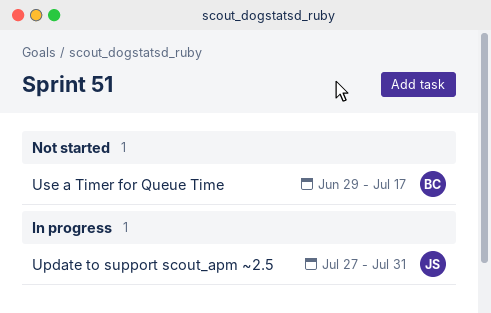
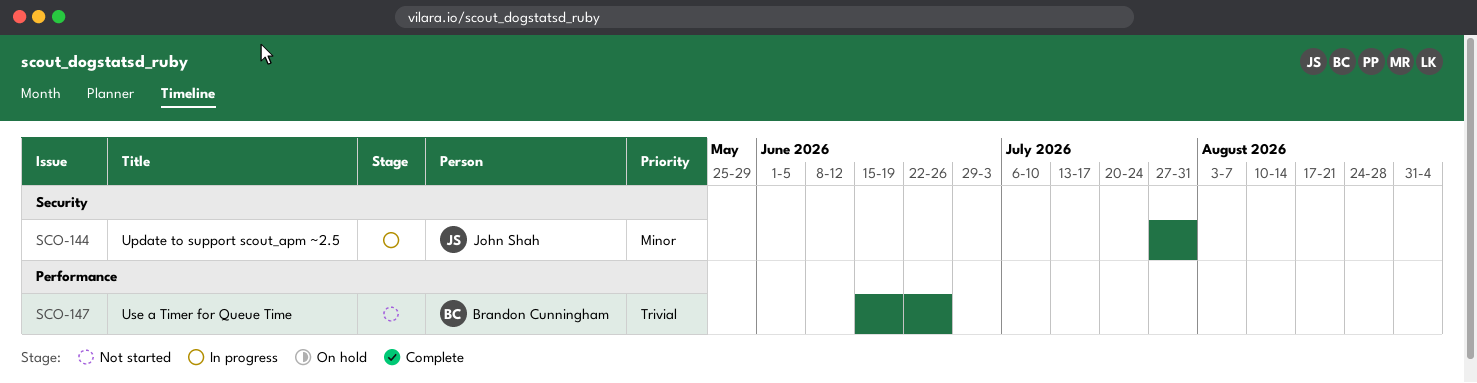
Use a Timer for Queue Time, start: Jun 29 -> Jun 15
Use a Timer for Queue Time, due: Jul 17 -> Jun 26

